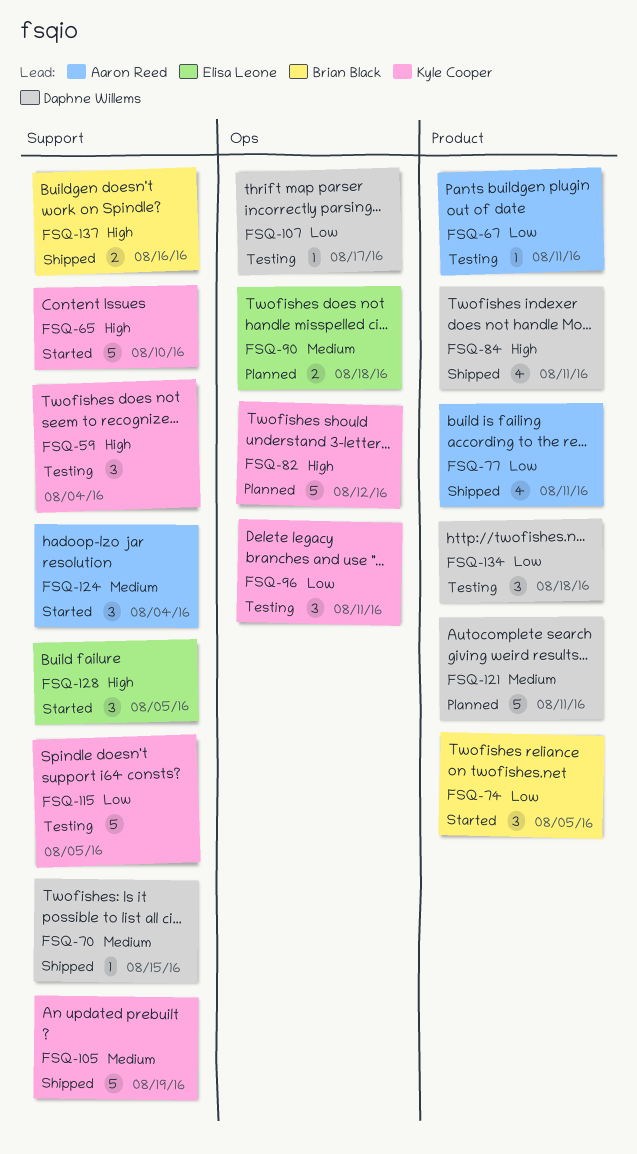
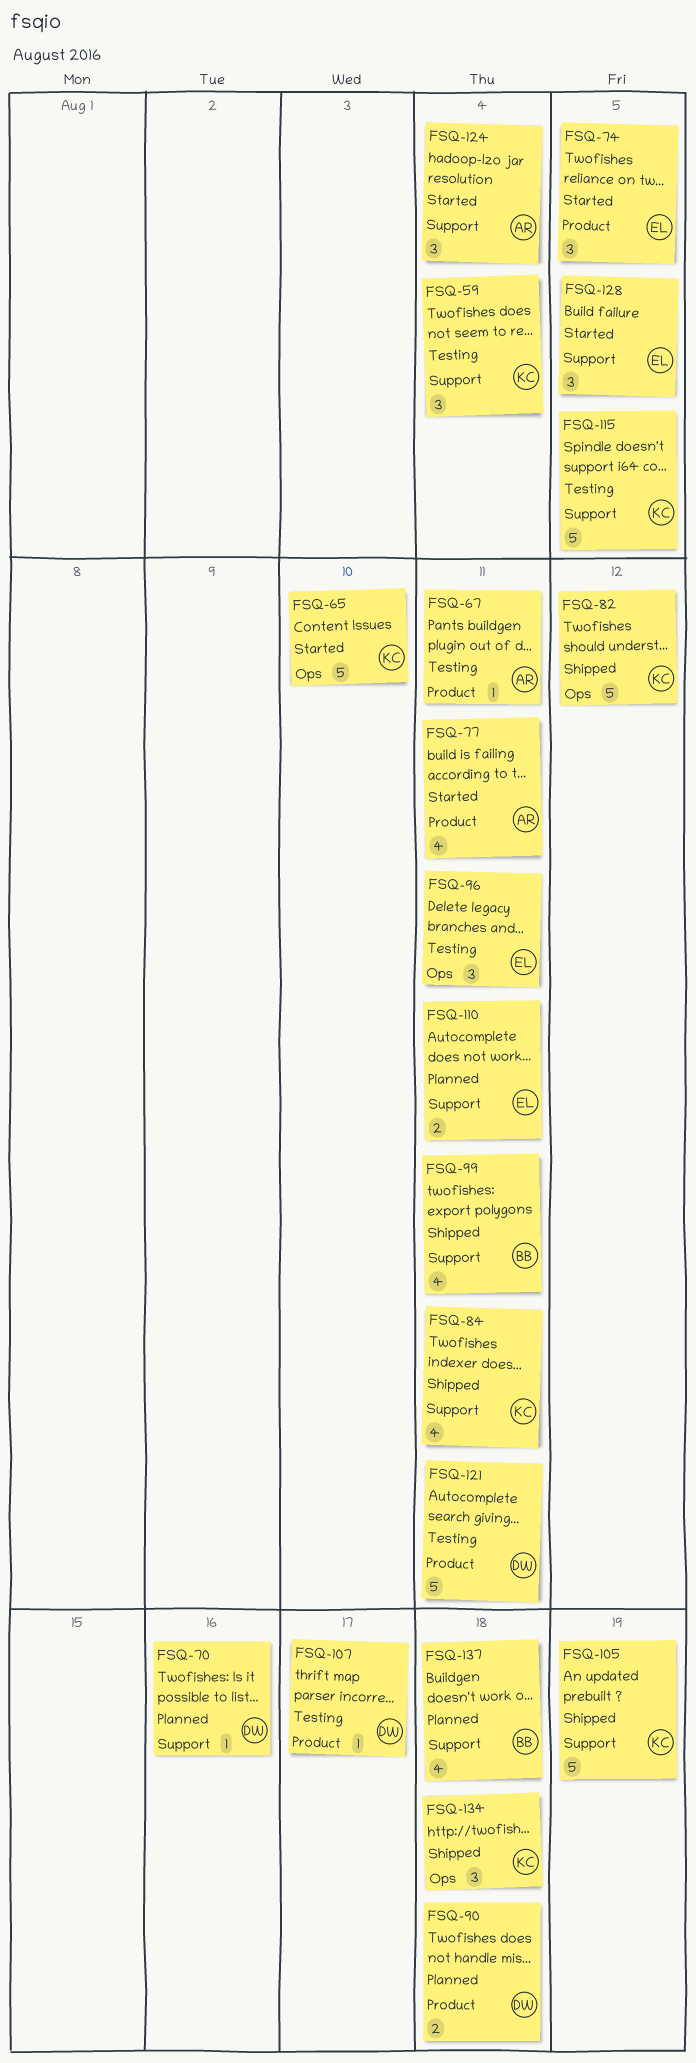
FSQ-65, label: Support -> Ops
FSQ-70, status: Shipped -> Planned
FSQ-70, due: Aug 15 -> Aug 16
FSQ-74, owner: Brian Black -> Elisa Leone
FSQ-77, status: Shipped -> Started
FSQ-82, status: Planned -> Shipped
FSQ-84, owner: Daphne Willems -> Kyle Cooper
FSQ-84, label: Product -> Support
FSQ-90, owner: Elisa Leone -> Daphne Willems
FSQ-90, label: Ops -> Product
FSQ-96, owner: Kyle Cooper -> Elisa Leone
FSQ-99: none -> present
FSQ-107, label: Ops -> Product
FSQ-110: none -> present
FSQ-121, status: Planned -> Testing
FSQ-134, status: Testing -> Shipped
FSQ-134, owner: Daphne Willems -> Kyle Cooper
FSQ-134, label: Product -> Ops
FSQ-137, status: Shipped -> Planned
FSQ-137, estimate: 2 -> 4
FSQ-137, due: Aug 16 -> Aug 18

